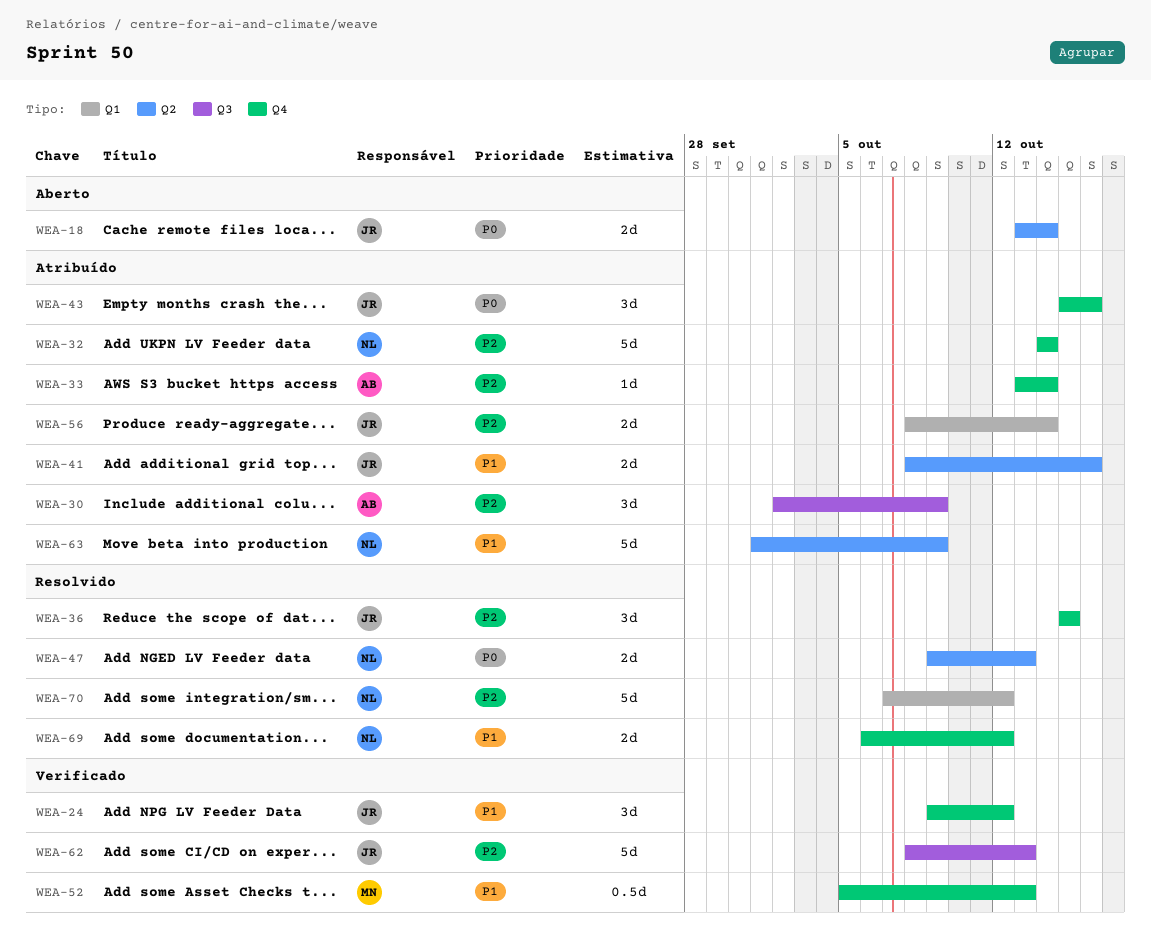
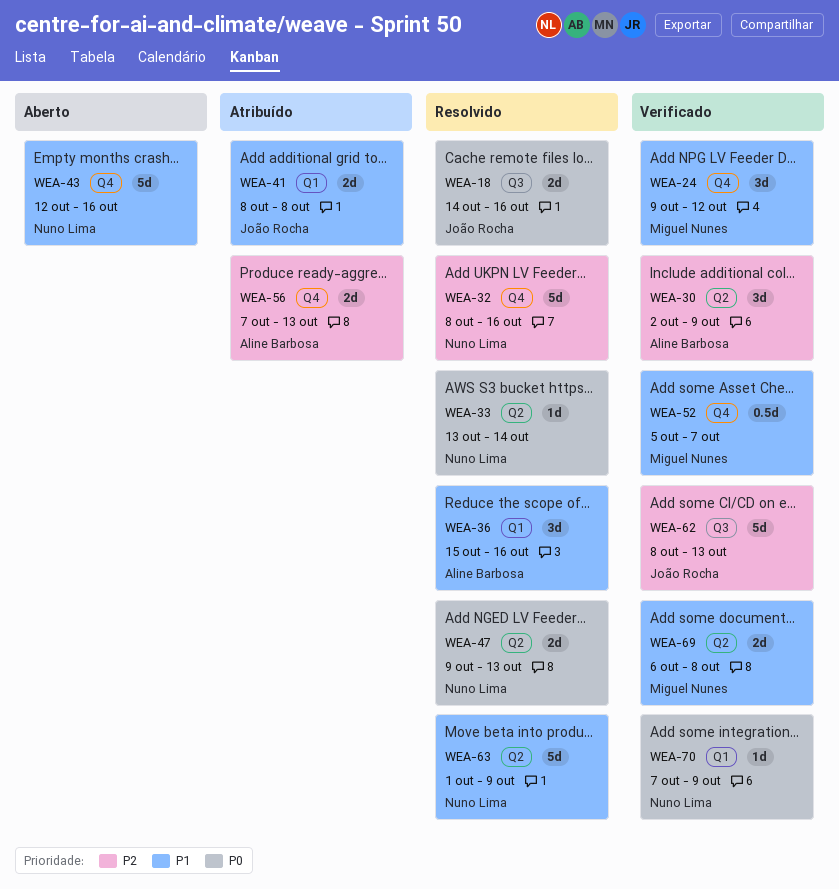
WEA-18, status: Aberto -> Resolvido
WEA-18, label: Q2 -> Q3
WEA-18, start: Oct 13 -> Oct 14
WEA-18, due: Oct 14 -> Oct 16
WEA-24, owner: João Rocha -> Miguel Nunes
WEA-30, status: Atribuído -> Verificado
WEA-30, label: Q3 -> Q2
WEA-32, status: Atribuído -> Resolvido
WEA-32, start: Oct 14 -> Oct 8
WEA-32, due: Oct 14 -> Oct 16
WEA-33, status: Atribuído -> Resolvido
WEA-33, owner: Aline Barbosa -> Nuno Lima
WEA-33, priority: P2 -> P0
WEA-33, label: Q4 -> Q2
WEA-36, owner: João Rocha -> Aline Barbosa
WEA-36, priority: P2 -> P1
WEA-36, label: Q4 -> Q1
WEA-36, due: Oct 15 -> Oct 16
WEA-41, label: Q2 -> Q1
WEA-41, due: Oct 16 -> Oct 8
WEA-43, status: Atribuído -> Aberto
WEA-43, owner: João Rocha -> Nuno Lima
WEA-43, priority: P0 -> P1
WEA-43, estimate: 3d -> 5d
WEA-43, start: Oct 15 -> Oct 12
WEA-52, due: Oct 13 -> Oct 7
WEA-56, owner: João Rocha -> Aline Barbosa
WEA-56, label: Q1 -> Q4
WEA-56, start: Oct 8 -> Oct 7
WEA-56, due: Oct 14 -> Oct 13
WEA-63, status: Atribuído -> Resolvido
WEA-69, status: Resolvido -> Verificado
WEA-69, owner: Nuno Lima -> Miguel Nunes
WEA-69, label: Q4 -> Q2
WEA-69, due: Oct 12 -> Oct 8
WEA-70, status: Resolvido -> Verificado
WEA-70, priority: P2 -> P0
WEA-70, estimate: 5d -> 1d
WEA-70, due: Oct 12 -> Oct 9

